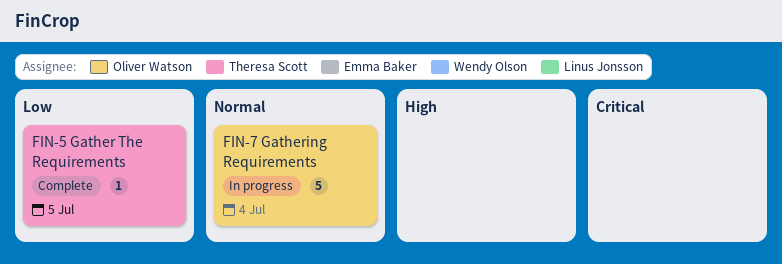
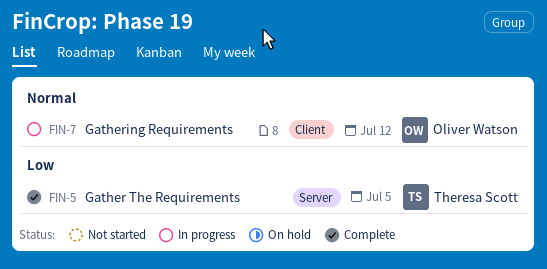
FIN-7, due: Jul 4 -> Jul 12

